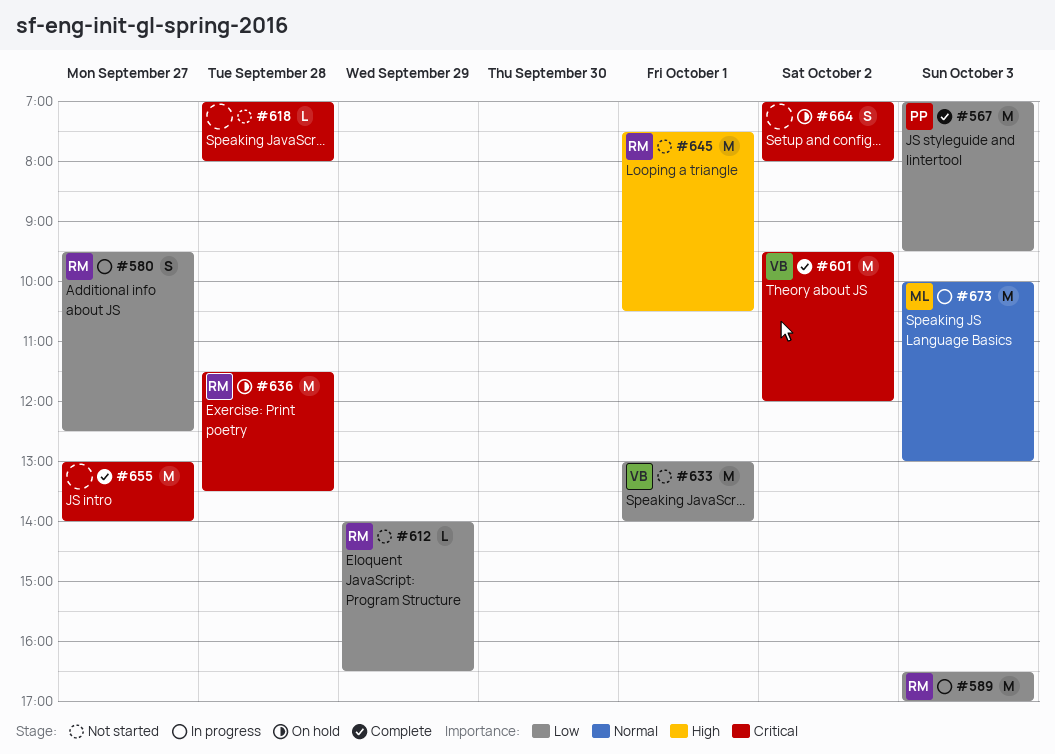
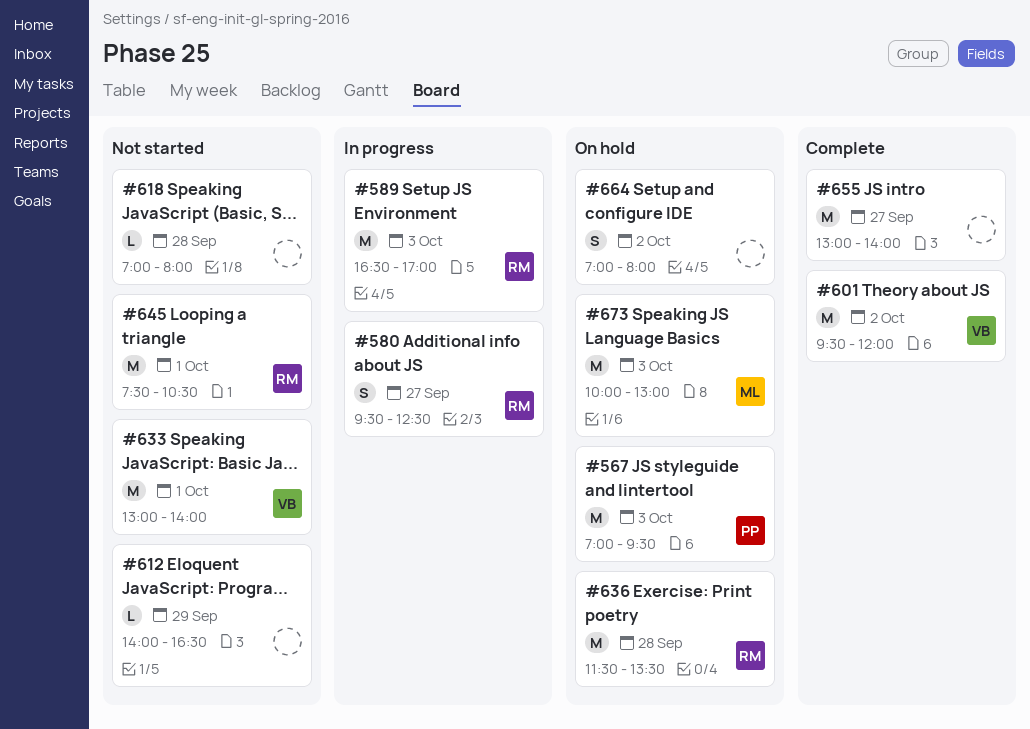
#567, status: Complete -> On hold
#612, owner: RM -> none
#673, status: In progress -> On hold

